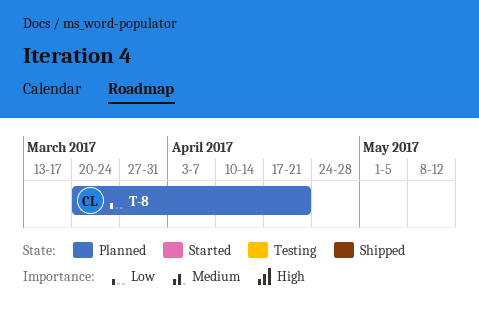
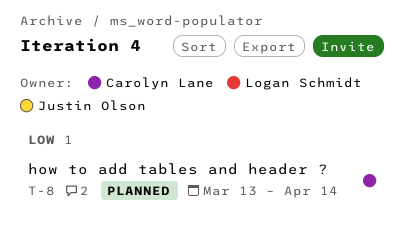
T-8, start: Mar 20 -> Mar 13
T-8, due: Apr 21 -> Apr 14

